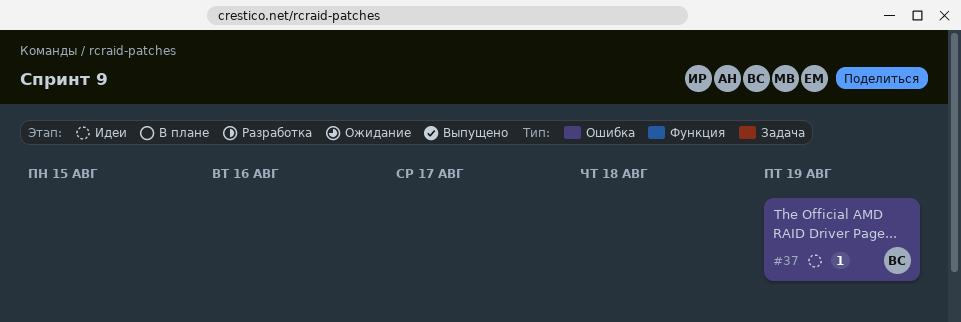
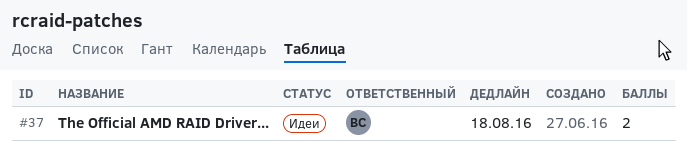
#37, estimate: 1 -> 2
#37, due: Aug 19 -> Aug 18

